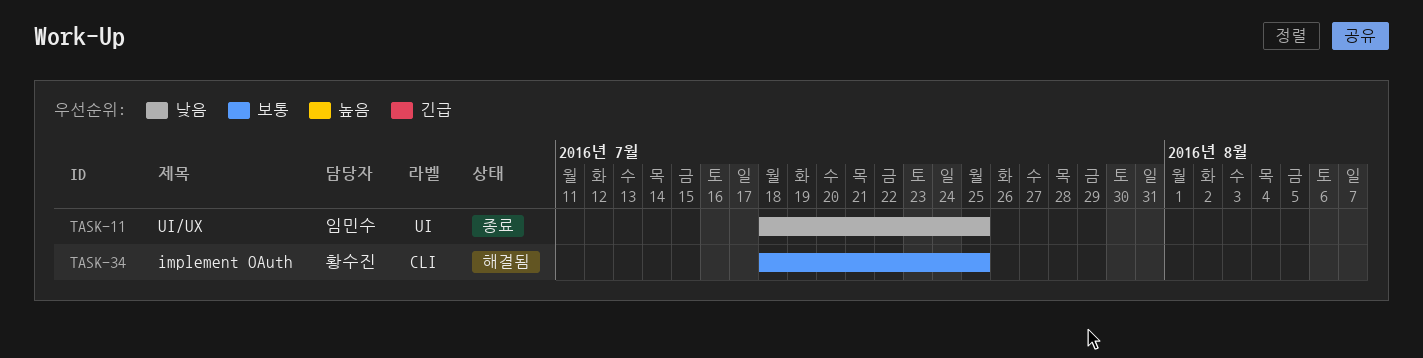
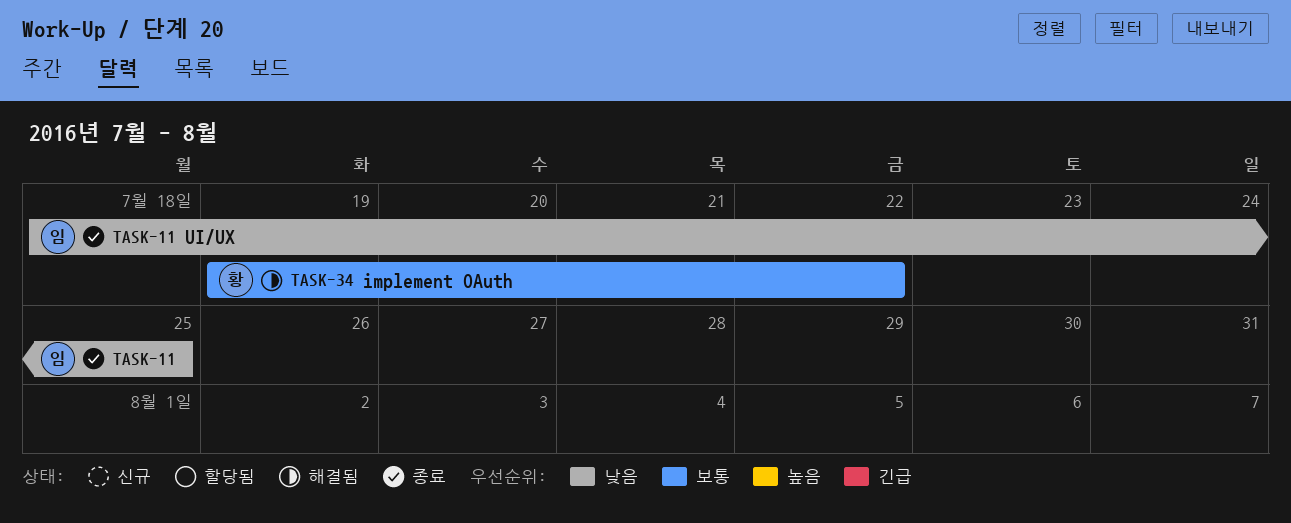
TASK-34, start: Jul 18 -> Jul 19
TASK-34, due: Jul 25 -> Jul 22

